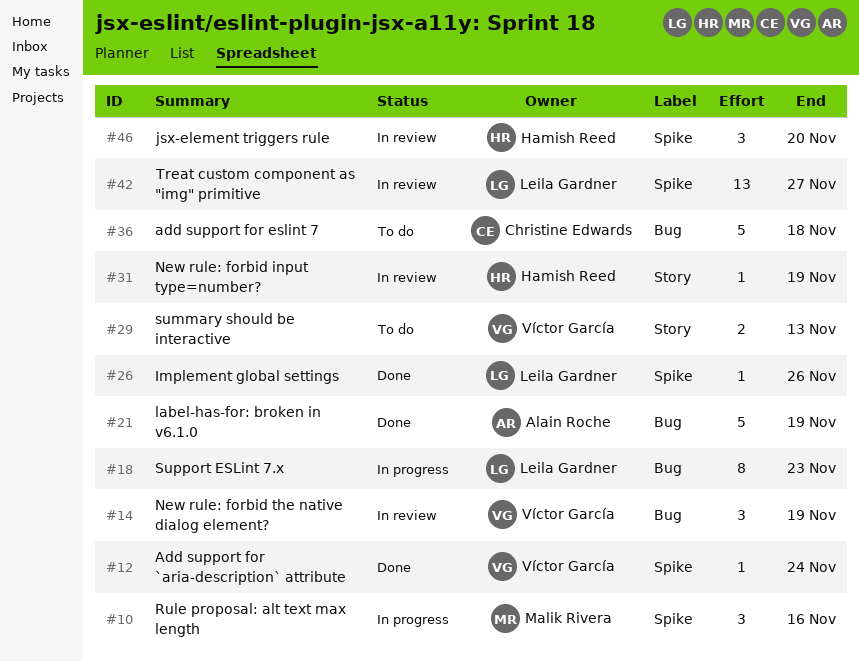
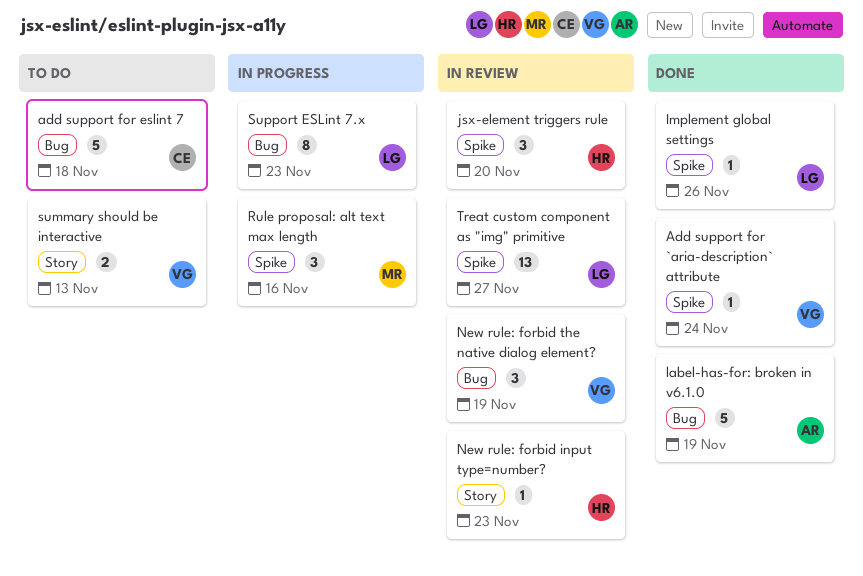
New rule: forbid input type=number?, due: Nov 19 -> Nov 23

